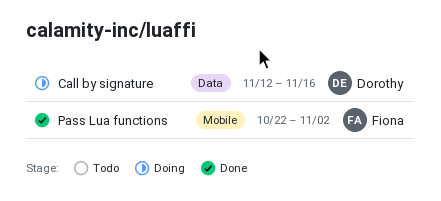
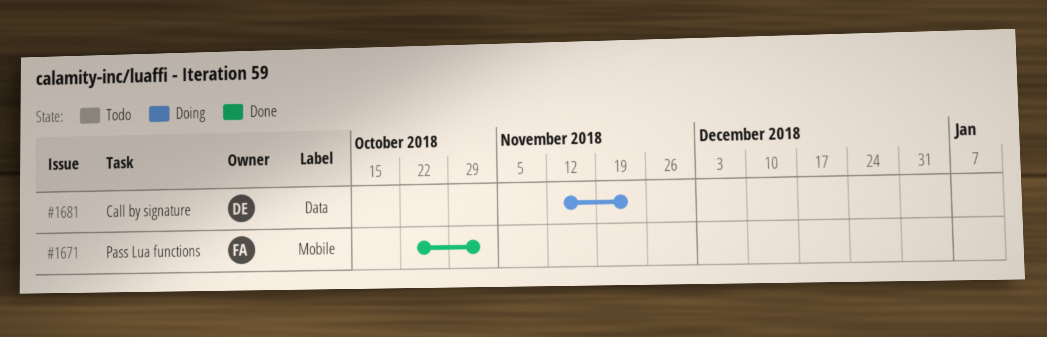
Call by signature, due: Nov 16 -> Nov 23

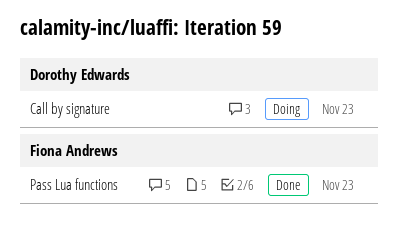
Pass Lua functions, due: Nov 2 -> Nov 23

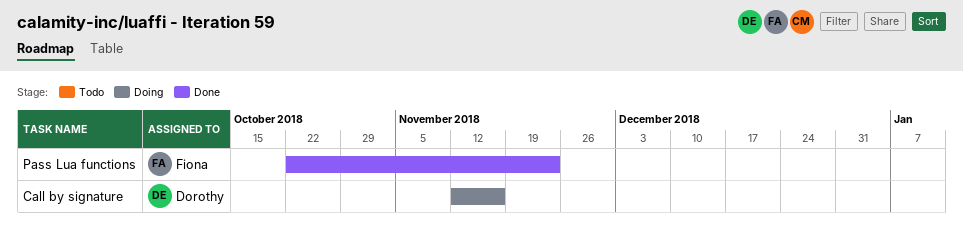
Call by signature, due: Nov 23 -> Nov 16

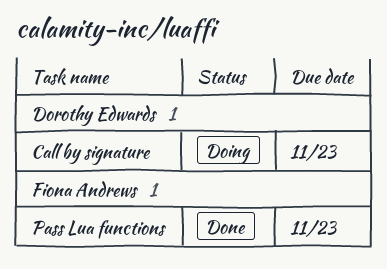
Call by signature, due: Nov 16 -> Nov 23

